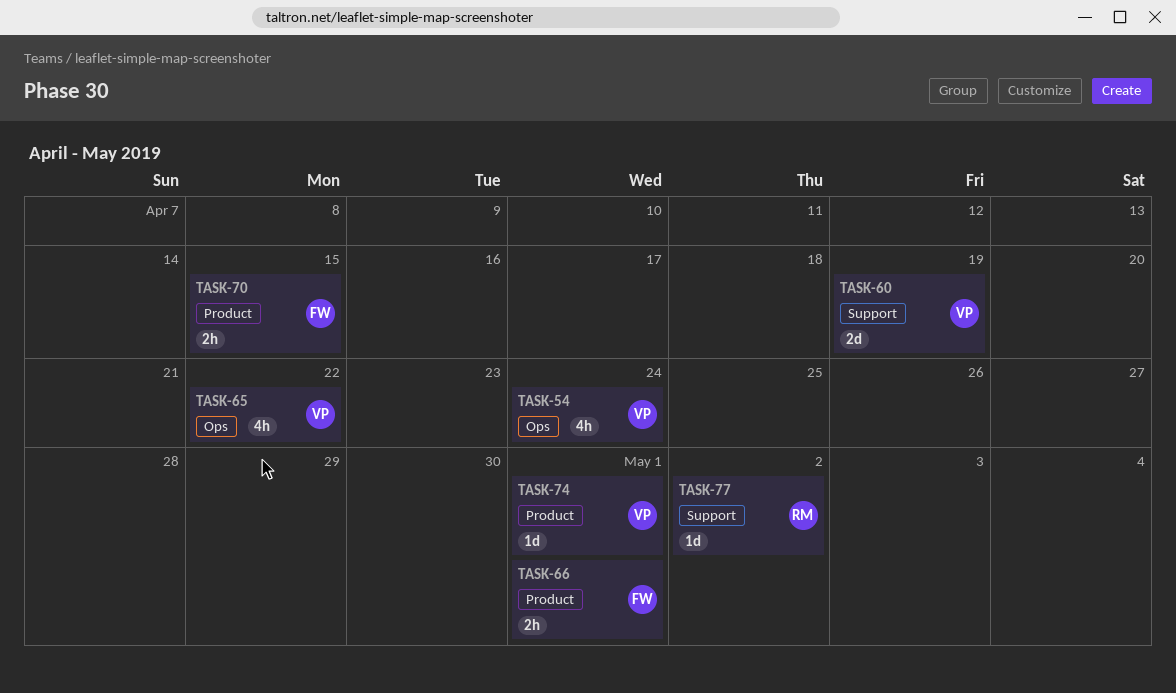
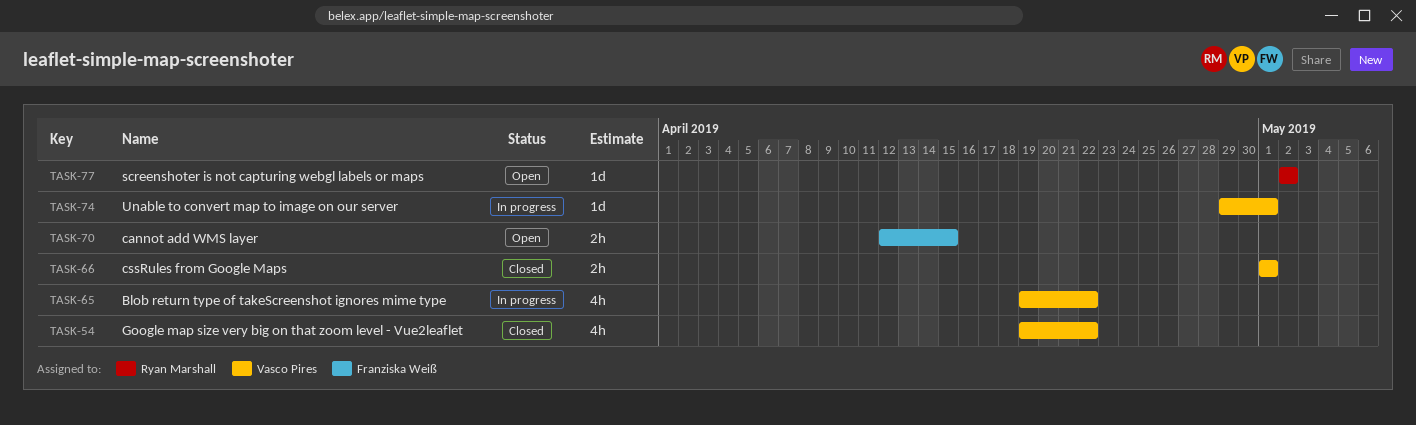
TASK-54, due: Apr 24 -> Apr 22
TASK-60: present -> none
TASK-66, owner: Franziska Weiß -> Vasco Pires

